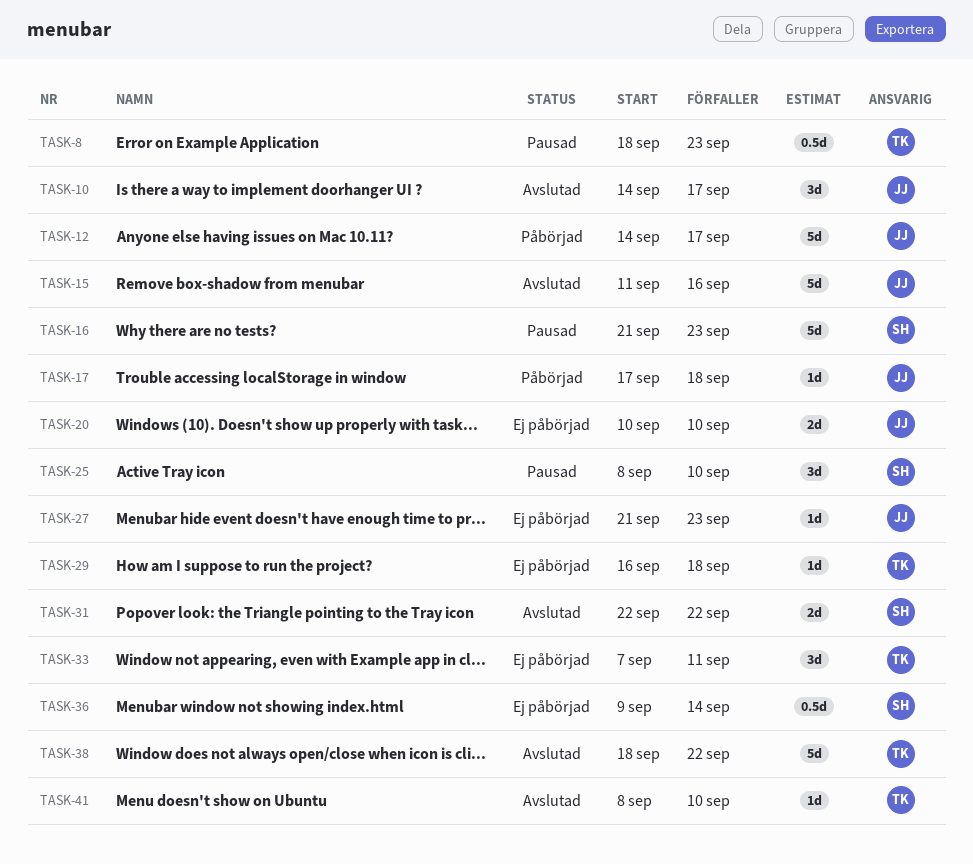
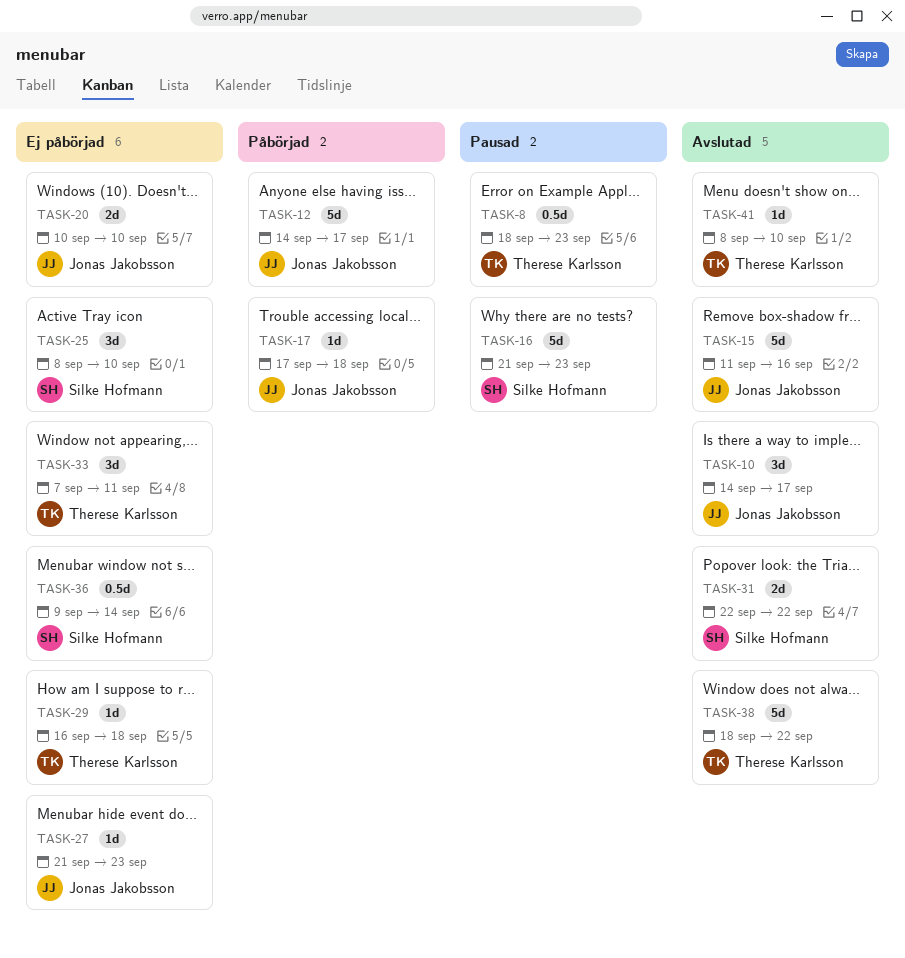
TASK-25, status: Pausad -> Ej påbörjad

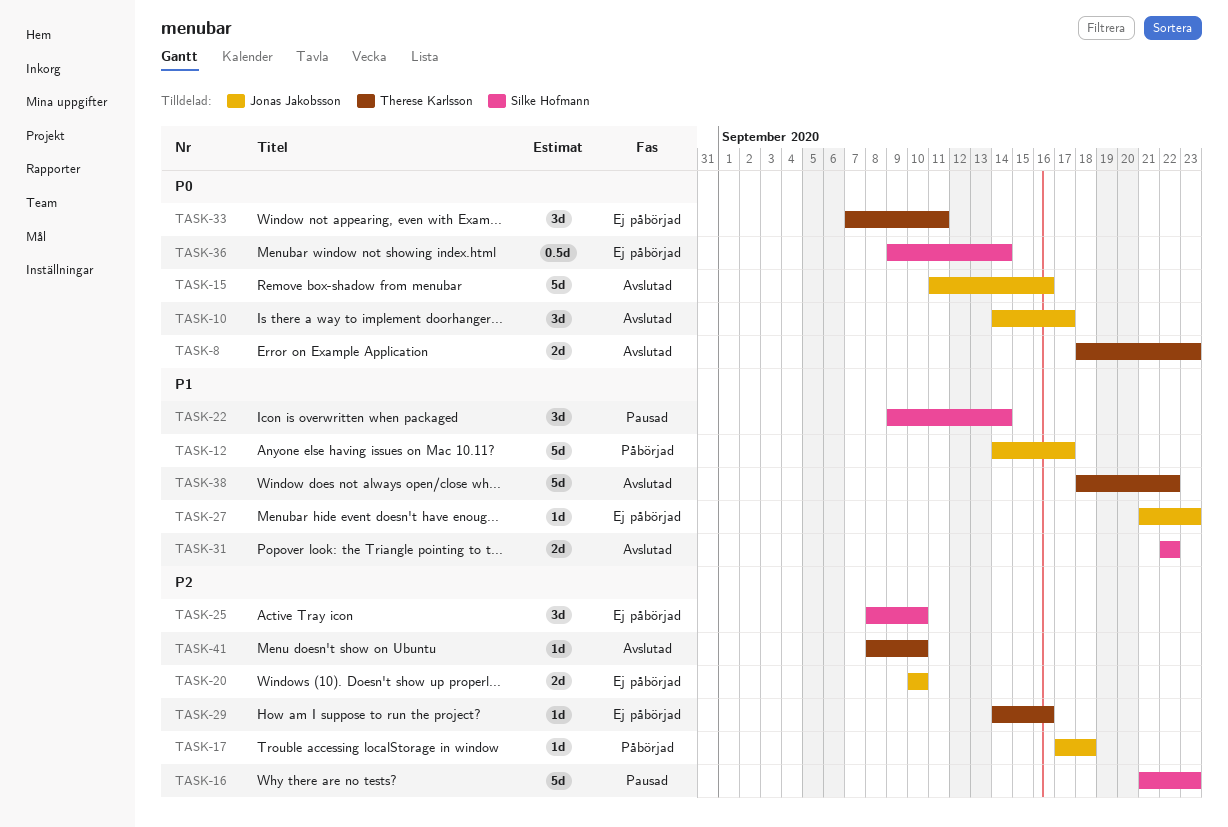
TASK-8, status: Pausad -> Avslutad
TASK-8, estimate: 0.5d -> 2d
TASK-22: none -> present
TASK-29, start: Sep 16 -> Sep 14
TASK-29, due: Sep 18 -> Sep 16

